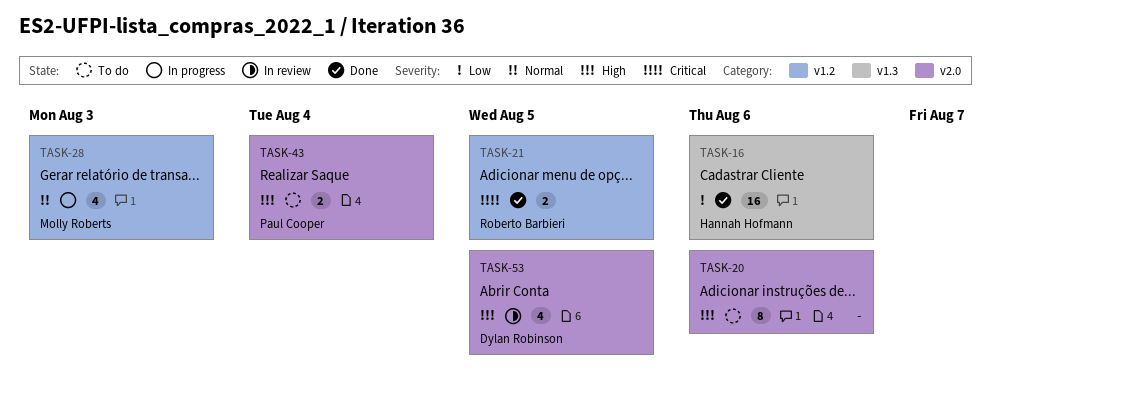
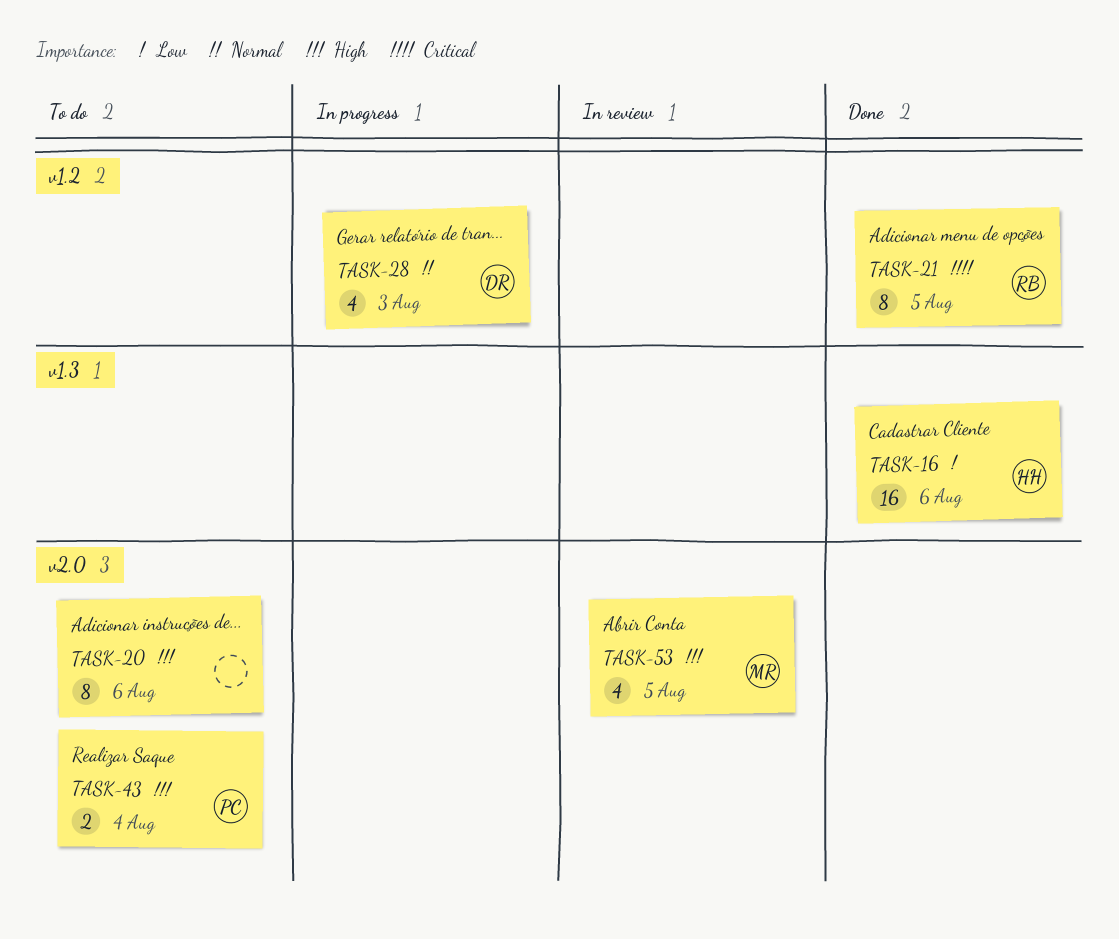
TASK-21, estimate: 2 -> 8
TASK-28, owner: Molly Roberts -> Dylan Robinson
TASK-53, owner: Dylan Robinson -> Molly Roberts

